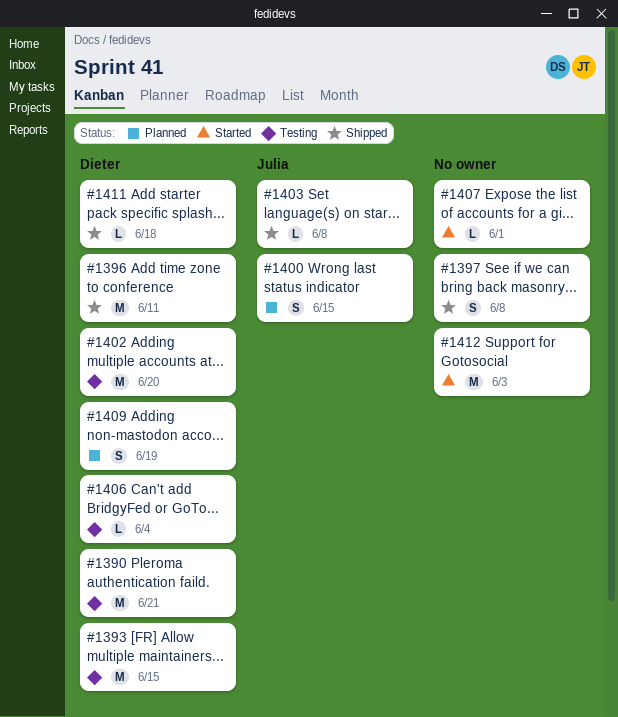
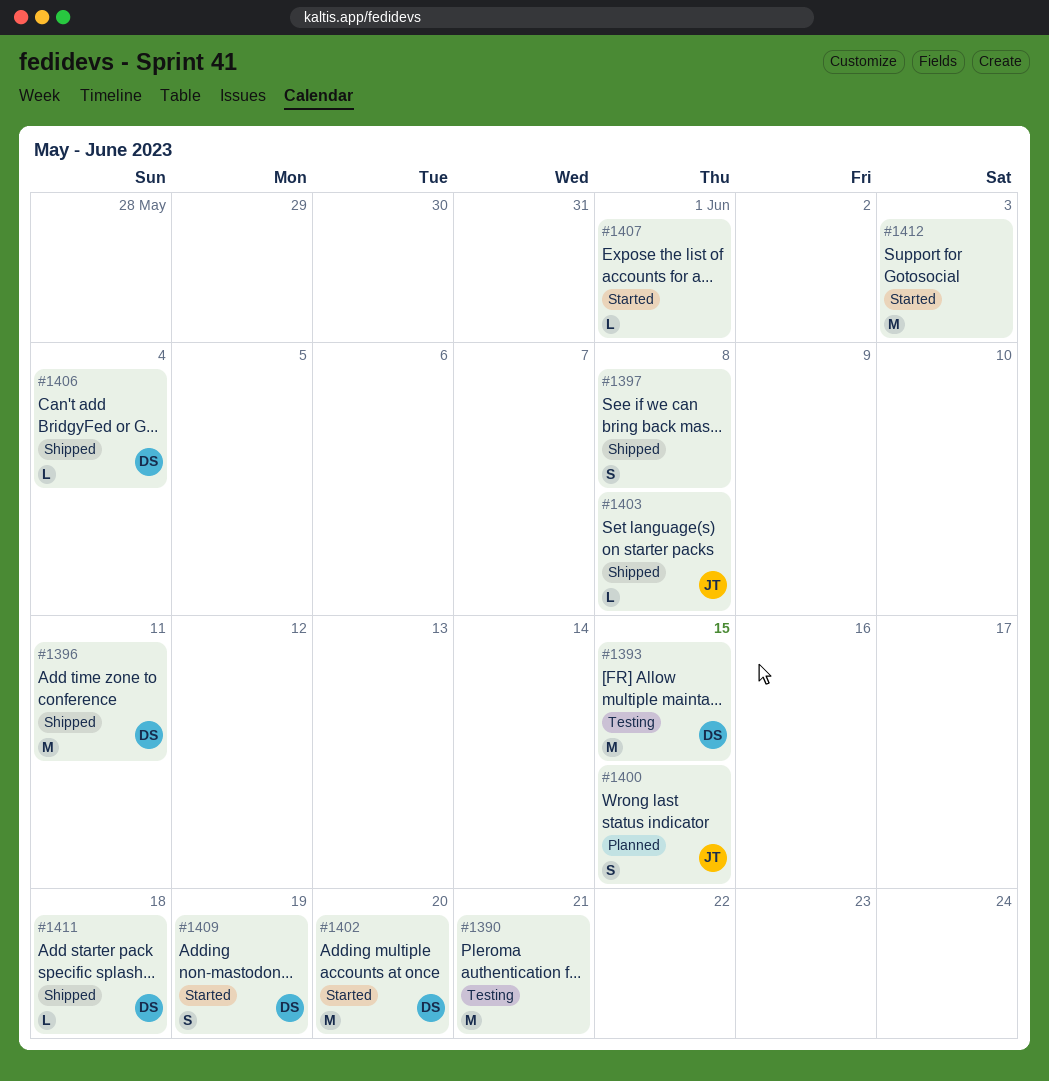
#1390, owner: Dieter -> none
#1402, status: Testing -> Started
#1406, status: Testing -> Shipped
#1409, status: Planned -> Started

